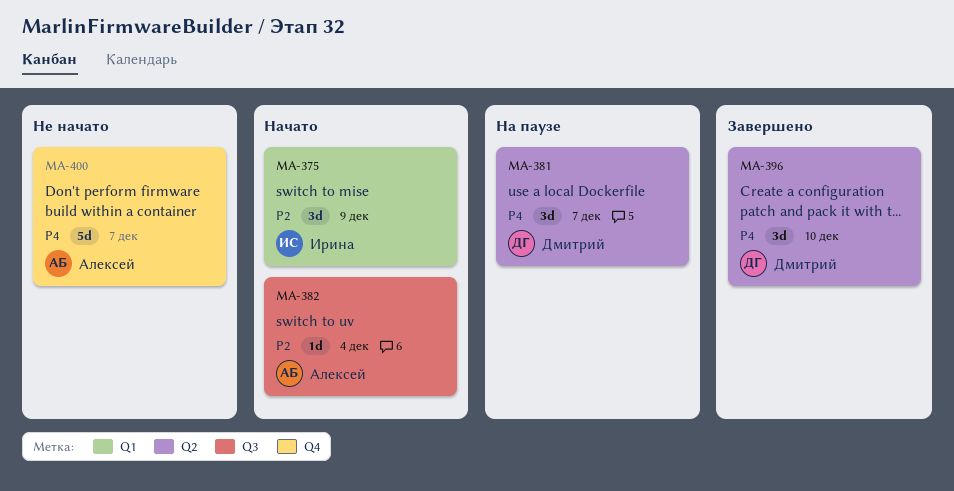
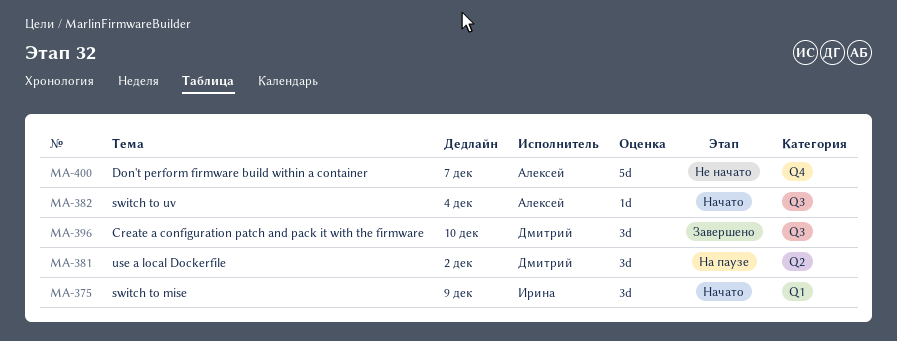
MA-381, due: Dec 7 -> Dec 2
MA-396, label: Q2 -> Q3

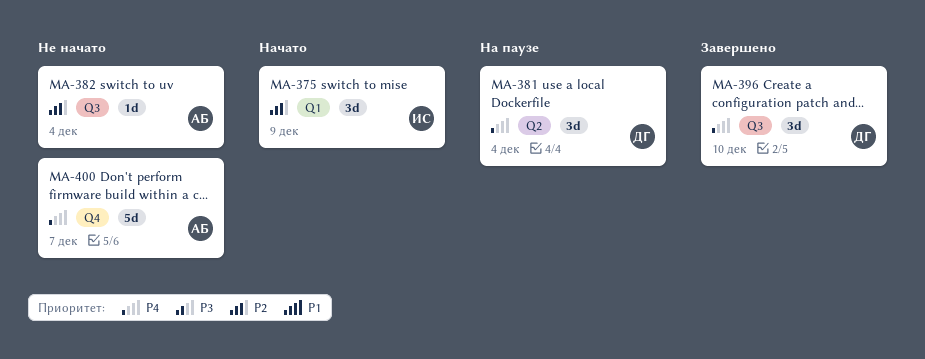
MA-381, due: Dec 2 -> Dec 4
MA-382, status: Начато -> Не начато

